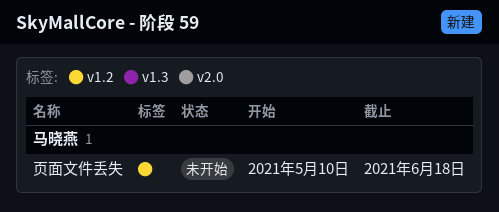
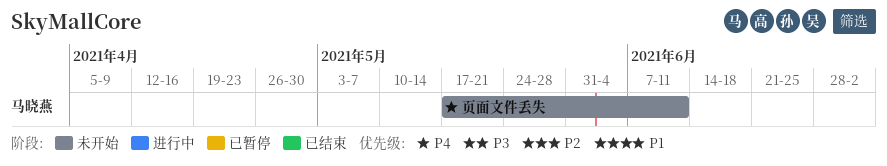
页面文件丢失, start: May 10 -> May 17
页面文件丢失, due: Jun 18 -> Jun 11

